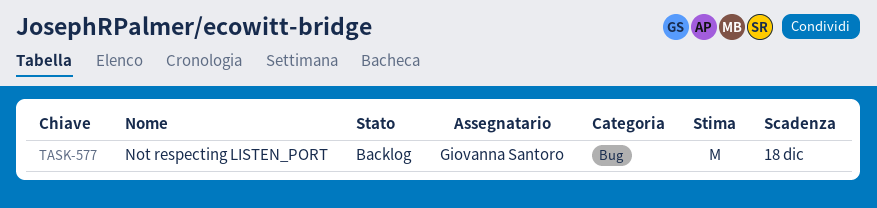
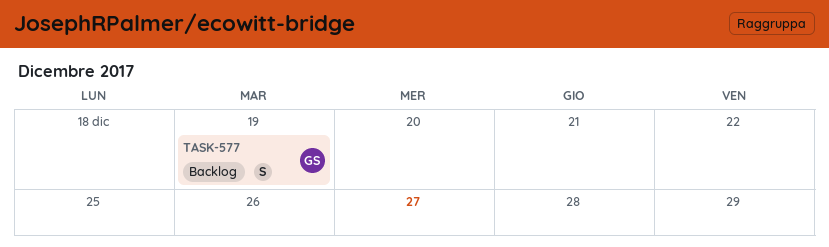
TASK-577, estimate: M -> S
TASK-577, due: Dec 18 -> Dec 19

